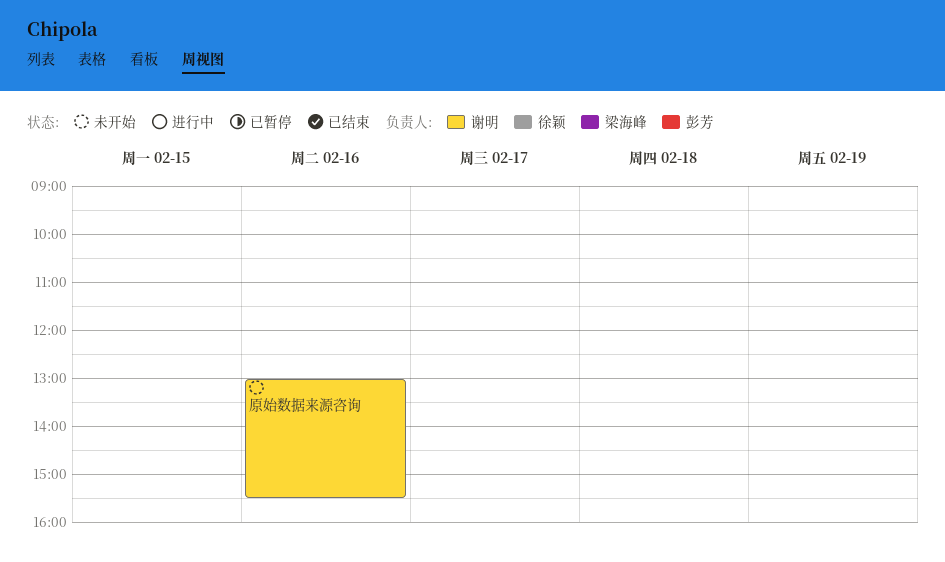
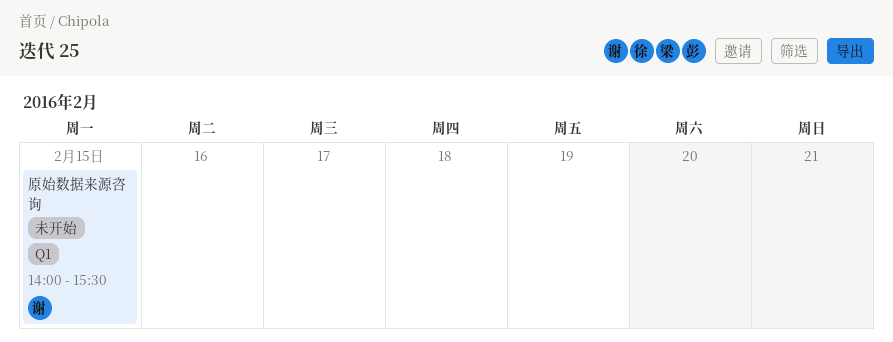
原始数据来源咨询, day: Feb 16 -> Feb 15
原始数据来源咨询, begins: 13:00 -> 14:00

